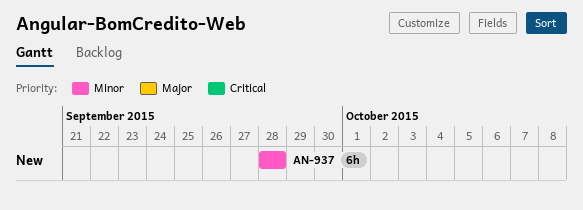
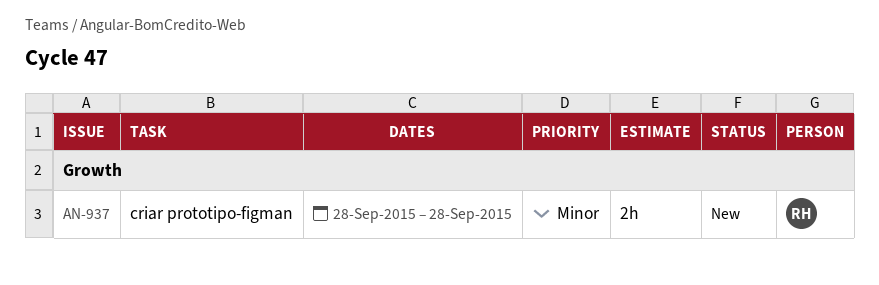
AN-937, estimate: 6h -> 2h

